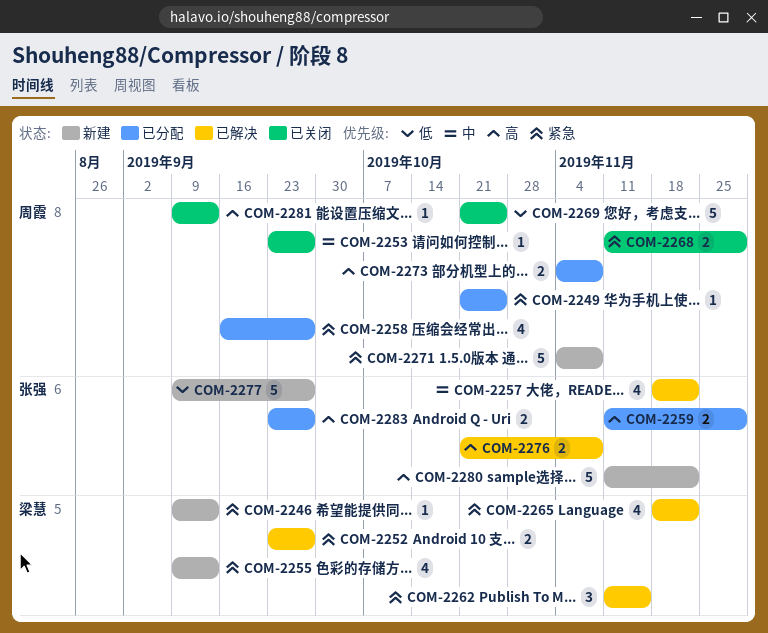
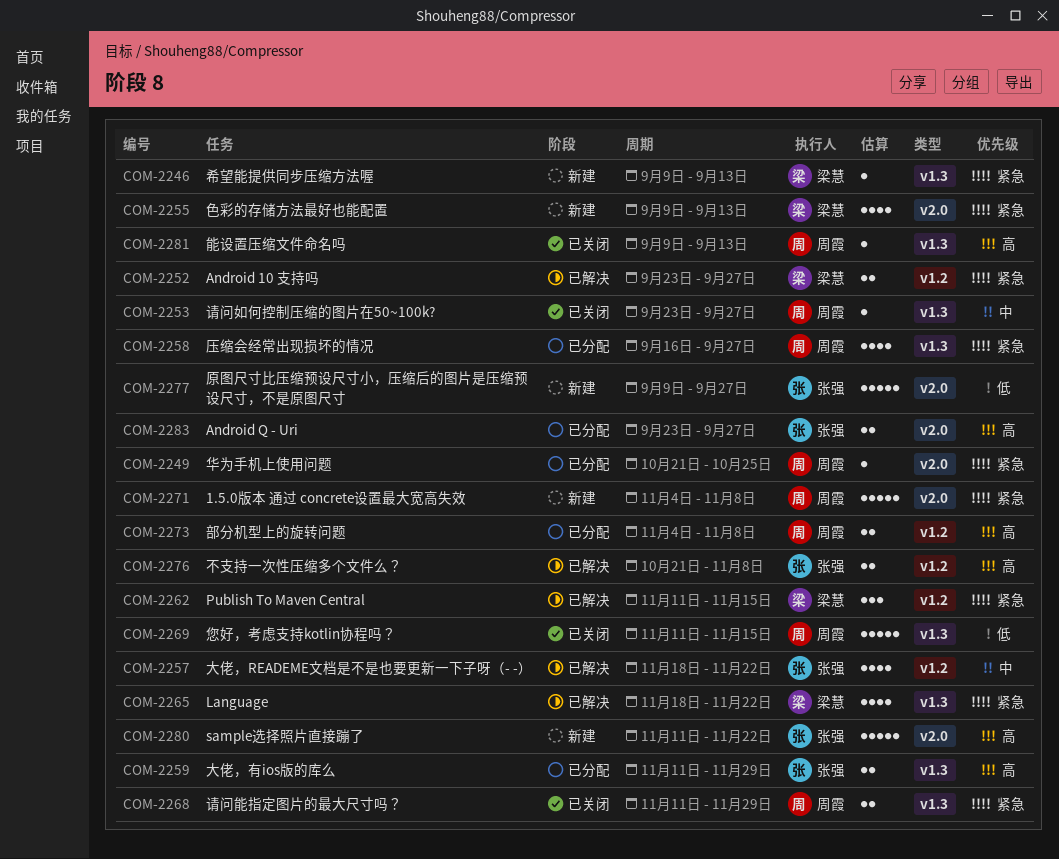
COM-2269, start: Oct 21 -> Nov 11
COM-2269, due: Oct 25 -> Nov 15

